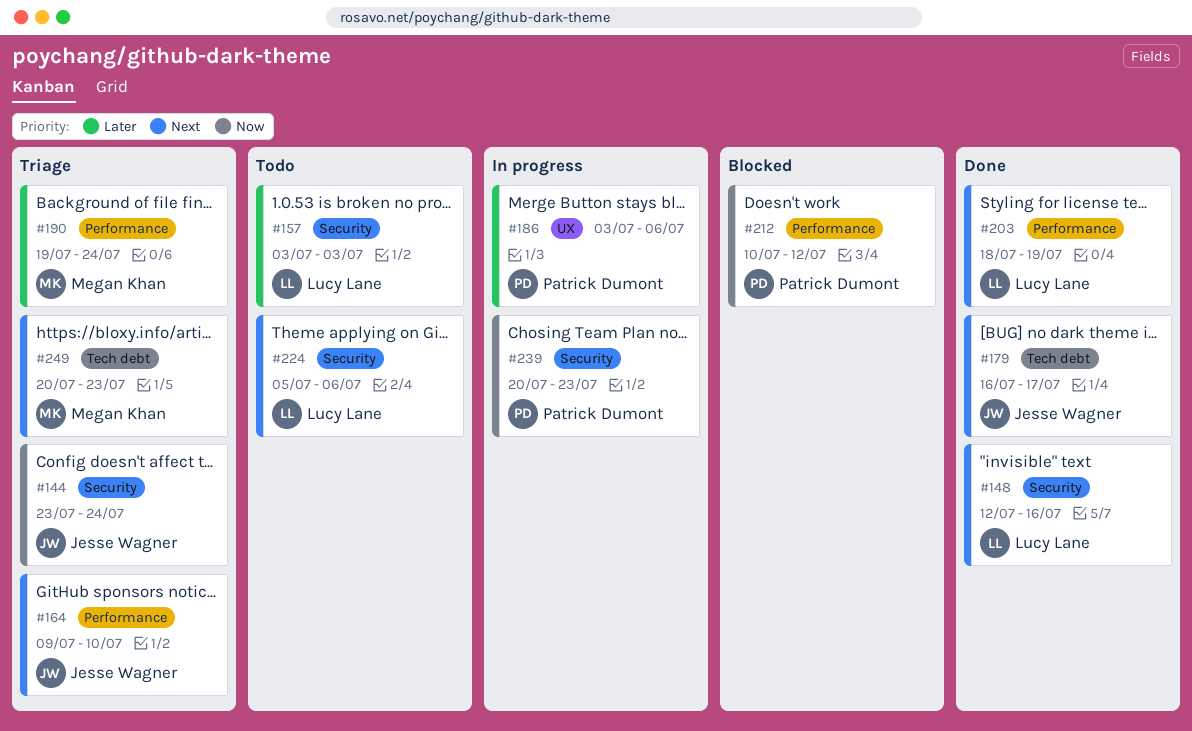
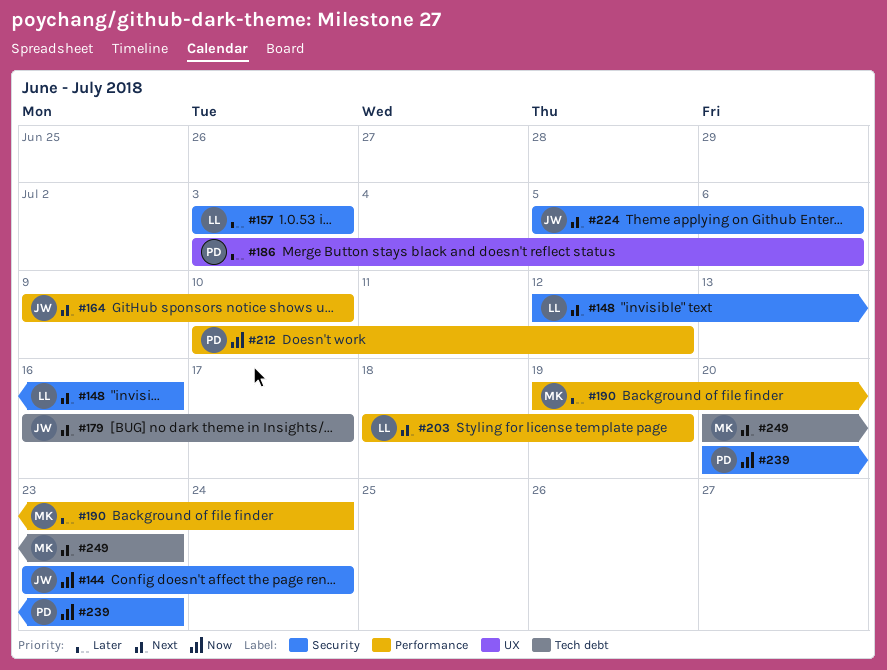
#224, owner: Lucy Lane -> Jesse Wagner

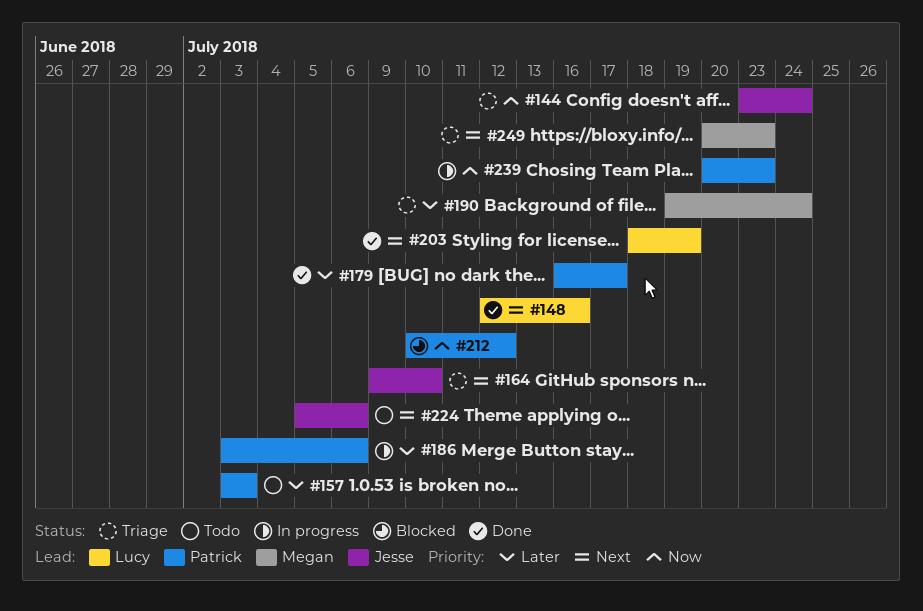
#157, owner: Lucy -> Patrick
#179, owner: Jesse -> Patrick
#179, priority: Next -> Later

